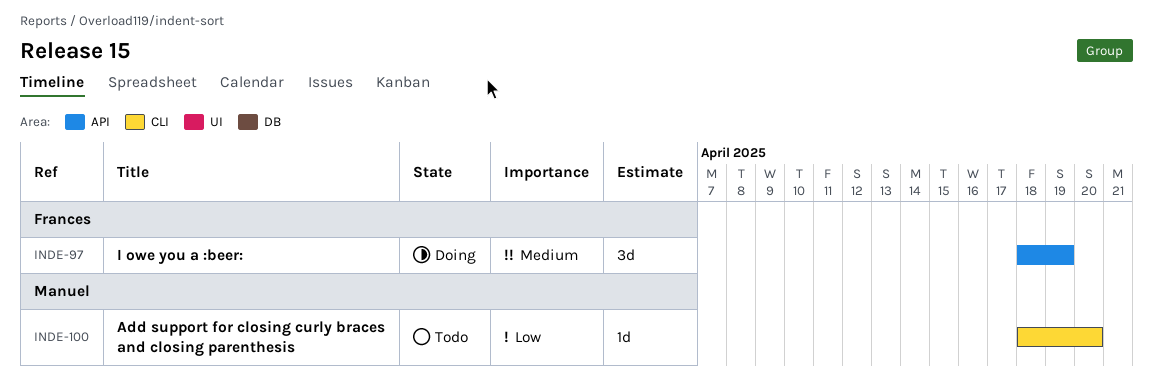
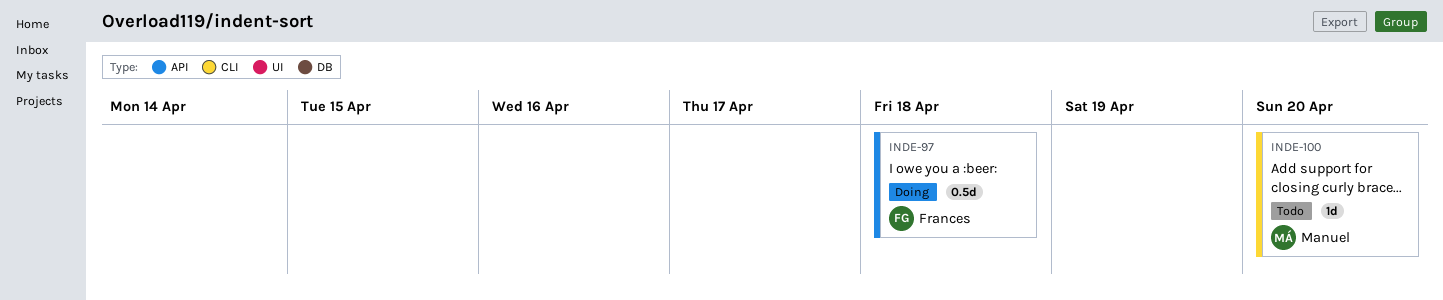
INDE-97, estimate: 3d -> 0.5d
INDE-97, due: Apr 19 -> Apr 18

